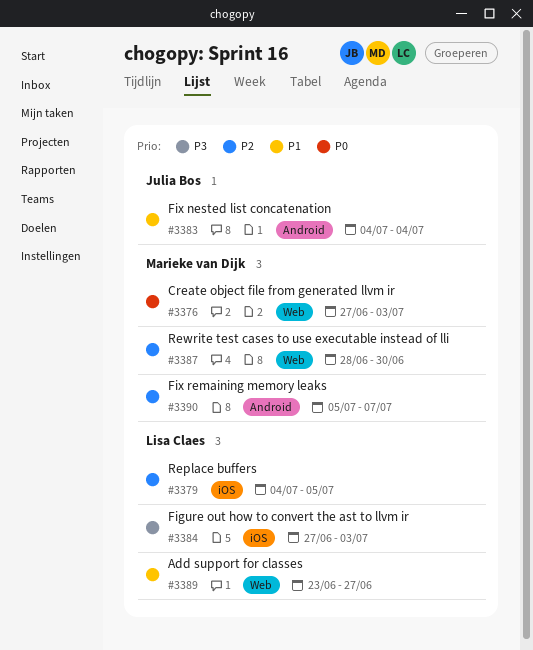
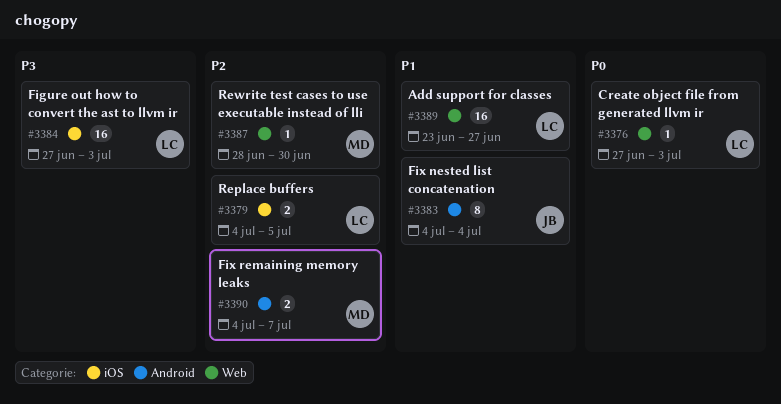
#3376, owner: Marieke van Dijk -> Lisa Claes
#3390, start: Jul 5 -> Jul 4

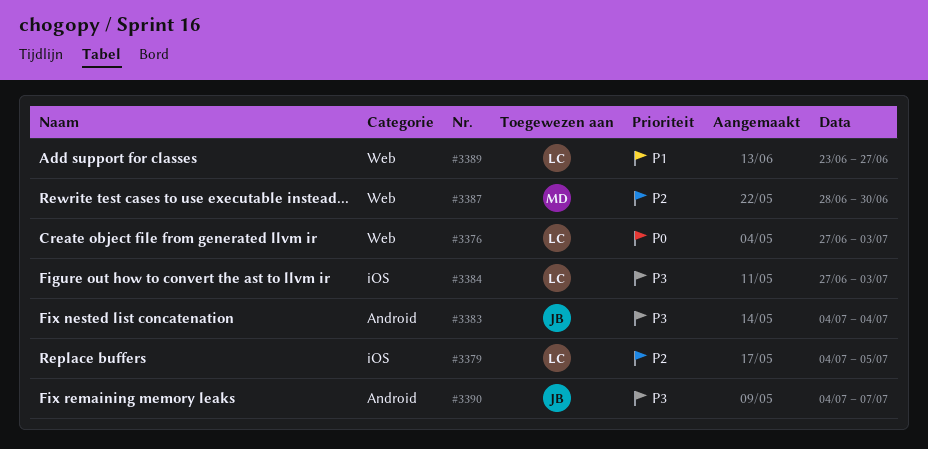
#3383, priority: P1 -> P3
#3390, owner: MD -> JB
#3390, priority: P2 -> P3

